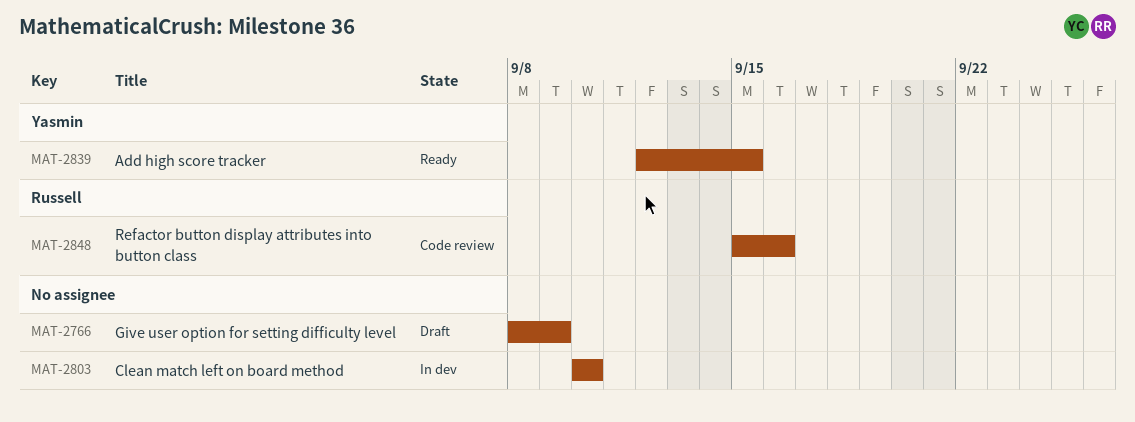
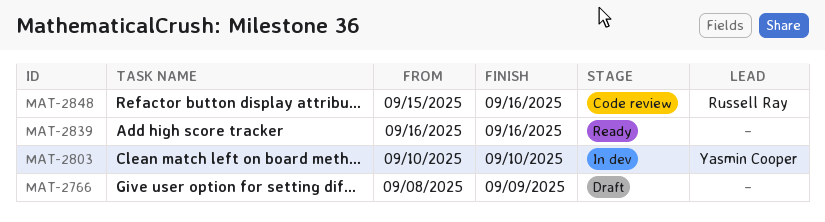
MAT-2803, owner: none -> Yasmin Cooper
MAT-2839, owner: Yasmin Cooper -> none
MAT-2839, start: Sep 12 -> Sep 16
MAT-2839, due: Sep 15 -> Sep 16

